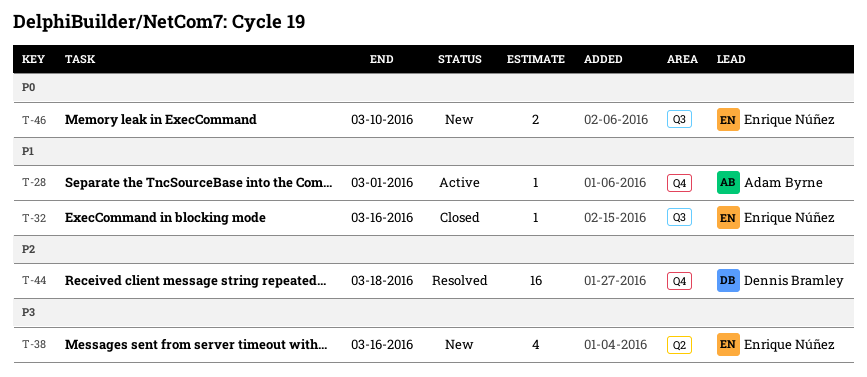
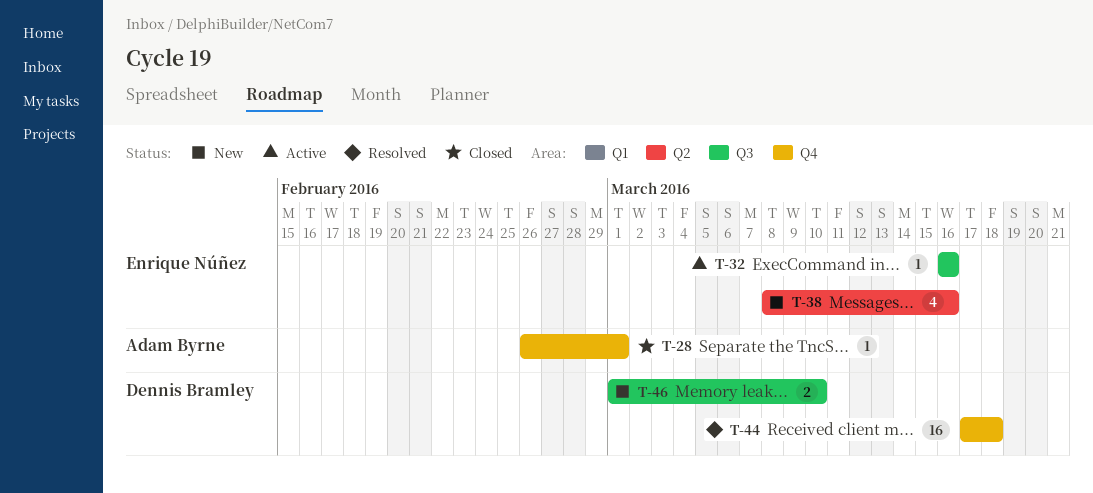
T-28, status: Active -> Closed
T-32, status: Closed -> Active
T-46, owner: Enrique Núñez -> Dennis Bramley

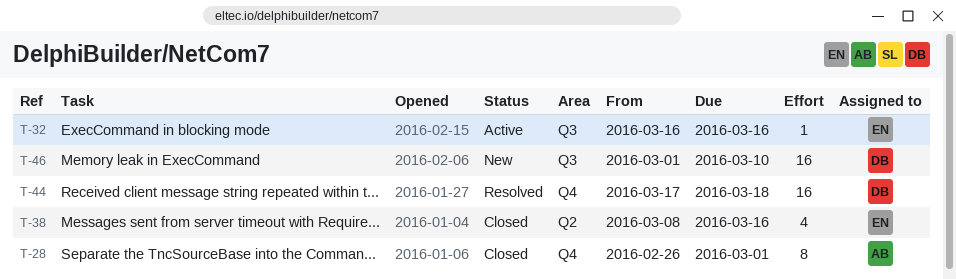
T-28, estimate: 1 -> 8
T-38, status: New -> Closed
T-46, estimate: 2 -> 16

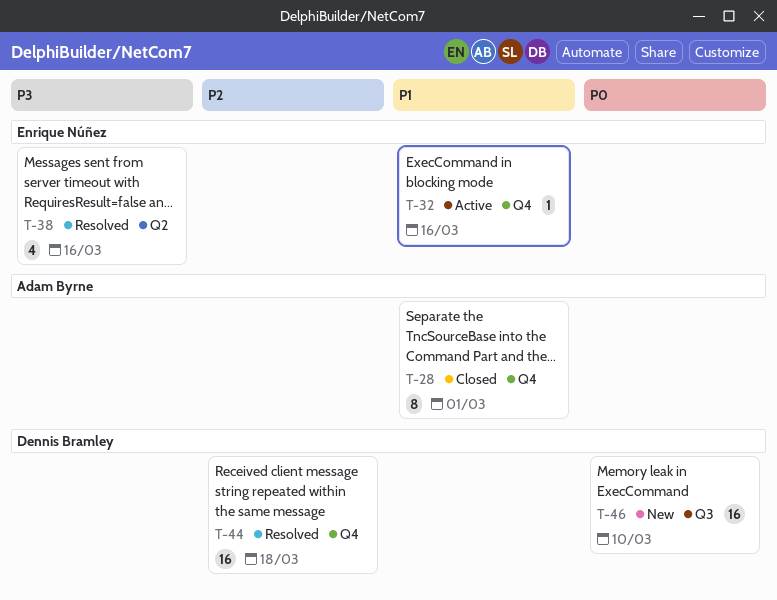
T-32, label: Q3 -> Q4
T-38, status: Closed -> Resolved

